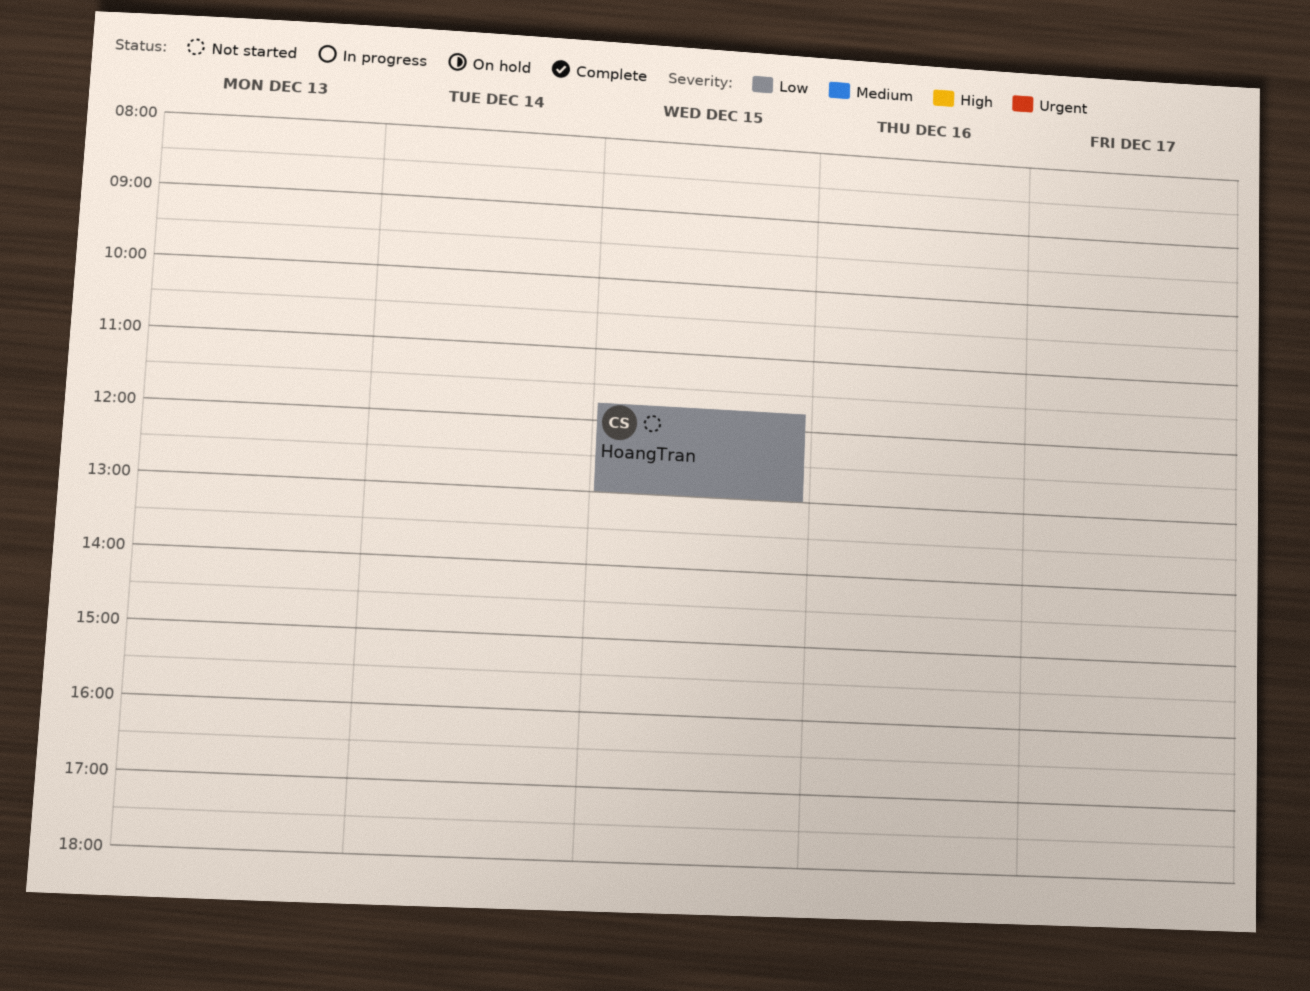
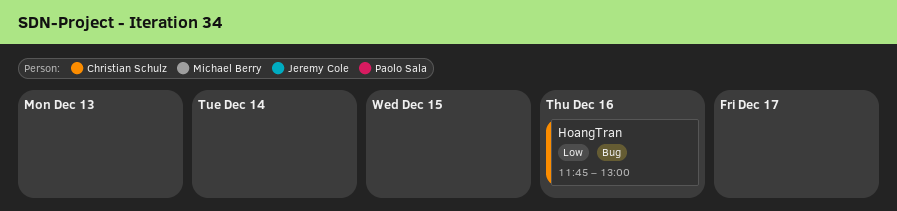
HoangTran, day: Dec 15 -> Dec 16

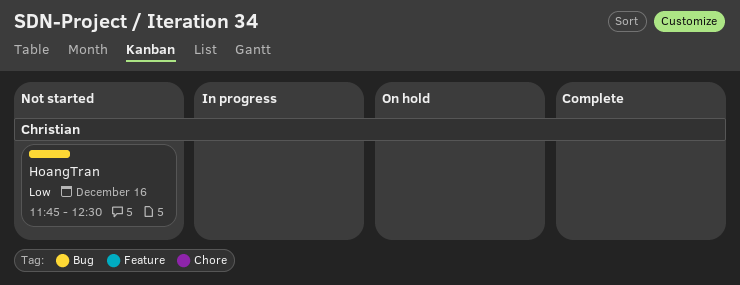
HoangTran, ends: 13:00 -> 12:30

